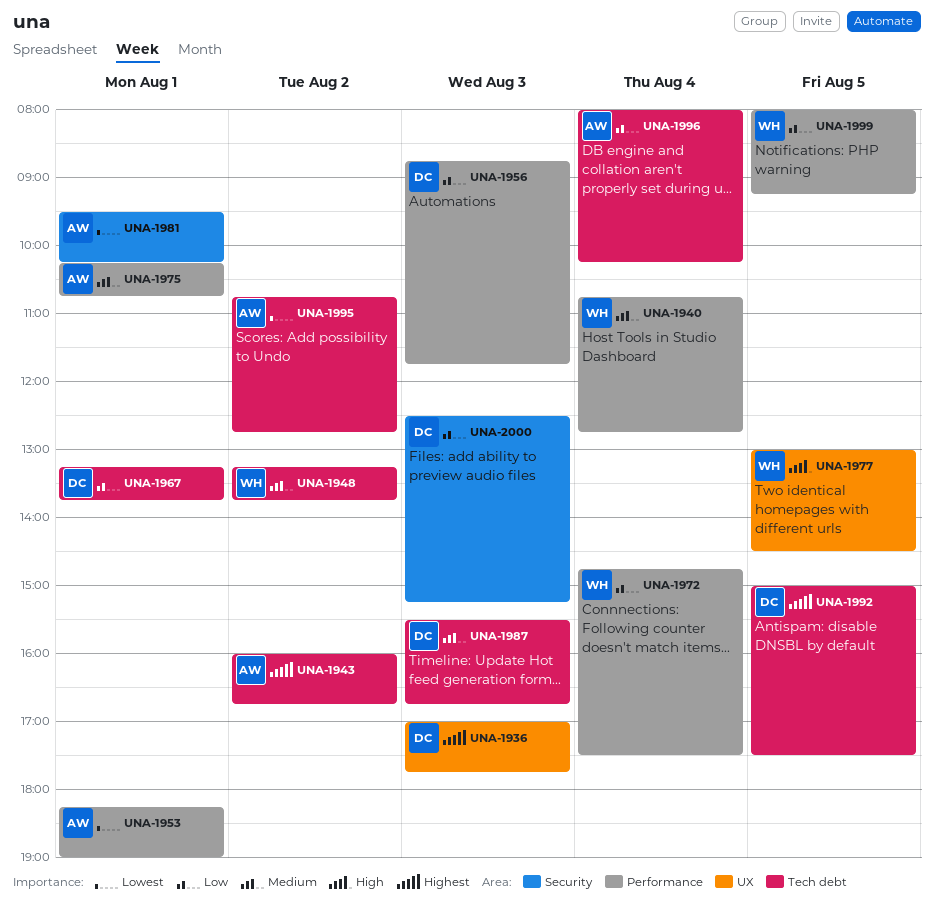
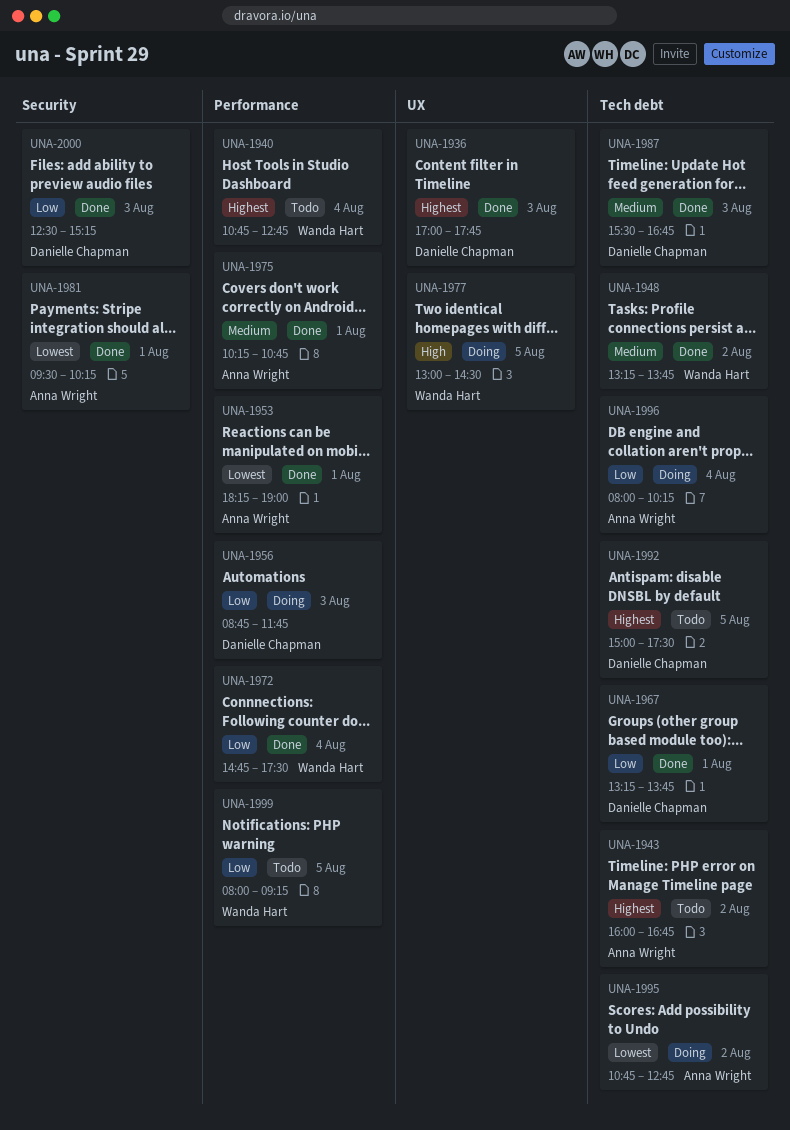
UNA-1940, priority: Medium -> Highest

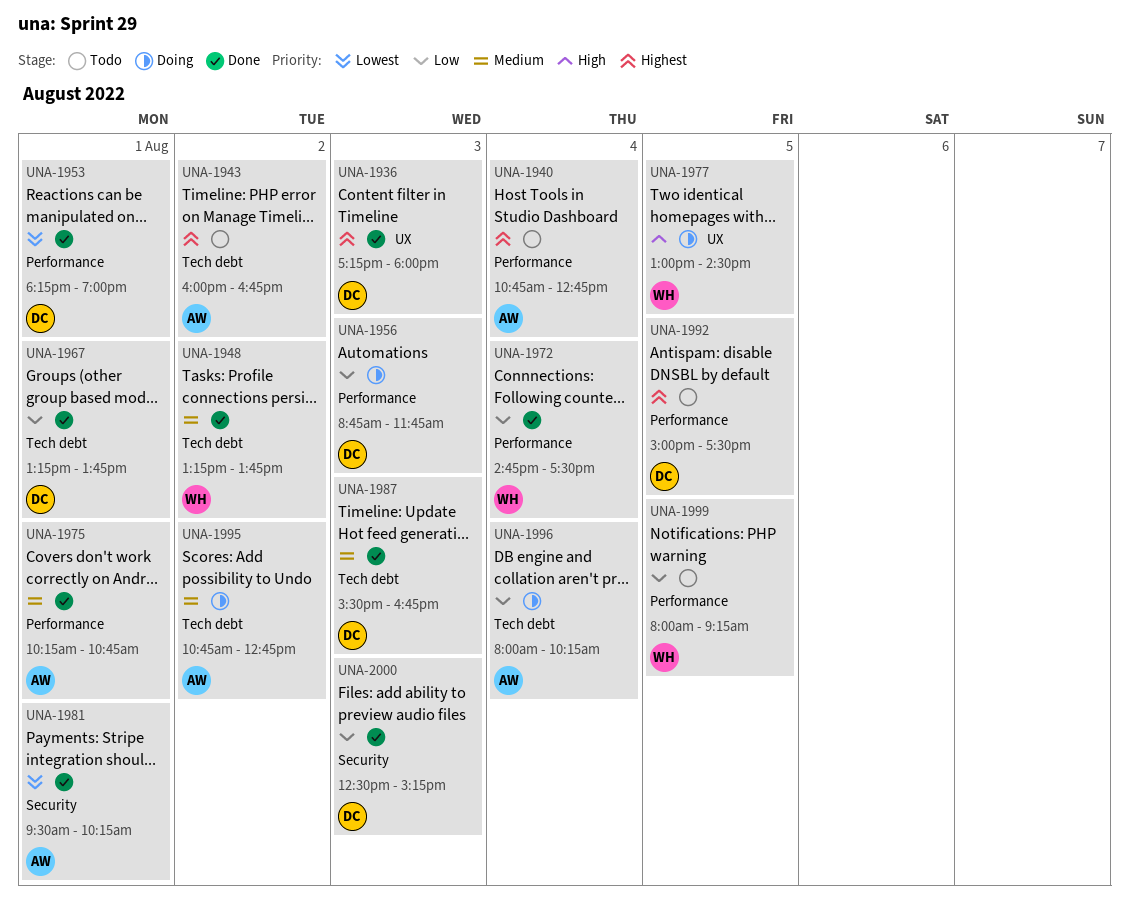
UNA-1936, begins: 17:00 -> 17:15
UNA-1936, ends: 17:45 -> 18:00
UNA-1940, owner: Wanda Hart -> Anna Wright
UNA-1953, owner: Anna Wright -> Danielle Chapman
UNA-1992, label: Tech debt -> Performance
UNA-1995, priority: Lowest -> Medium

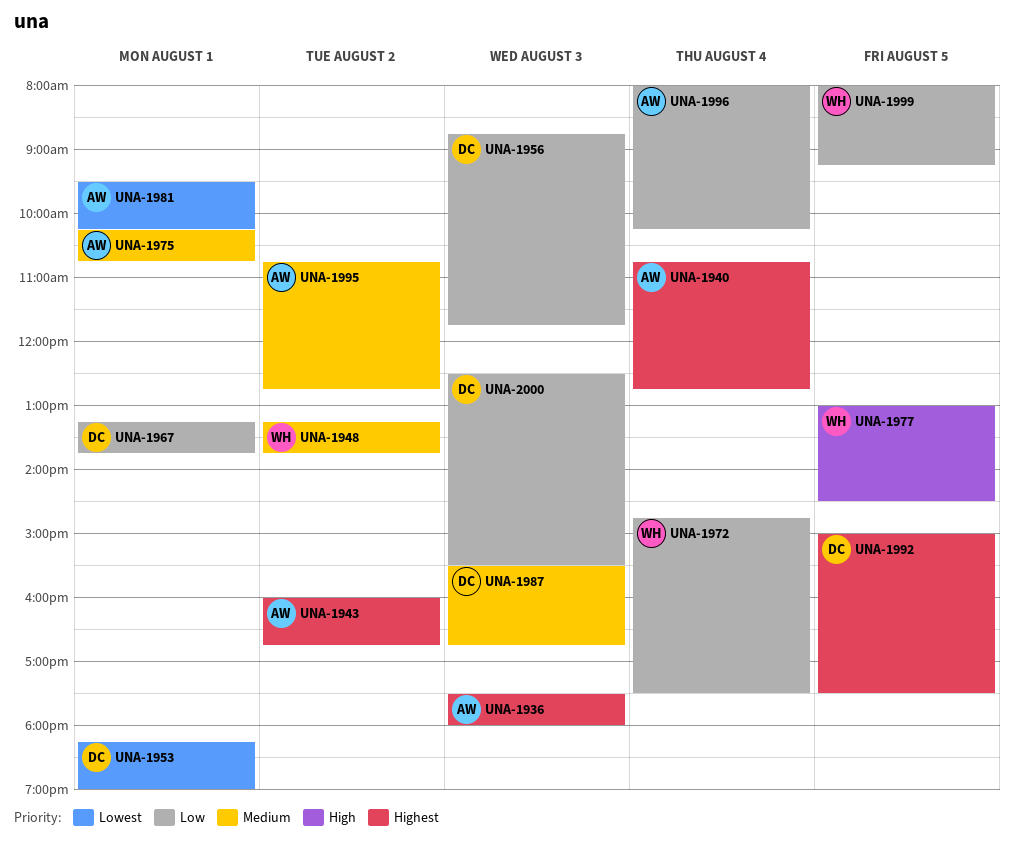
UNA-1936, owner: DC -> AW
UNA-1936, begins: 17:15 -> 17:30
UNA-2000, ends: 15:15 -> 15:30

